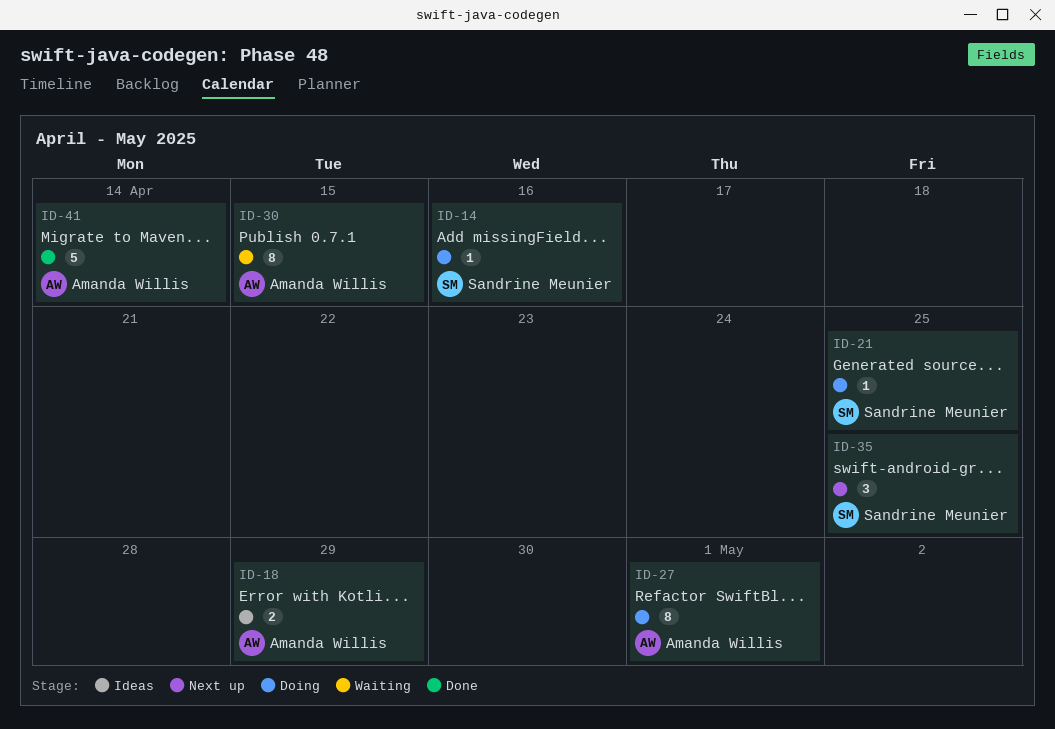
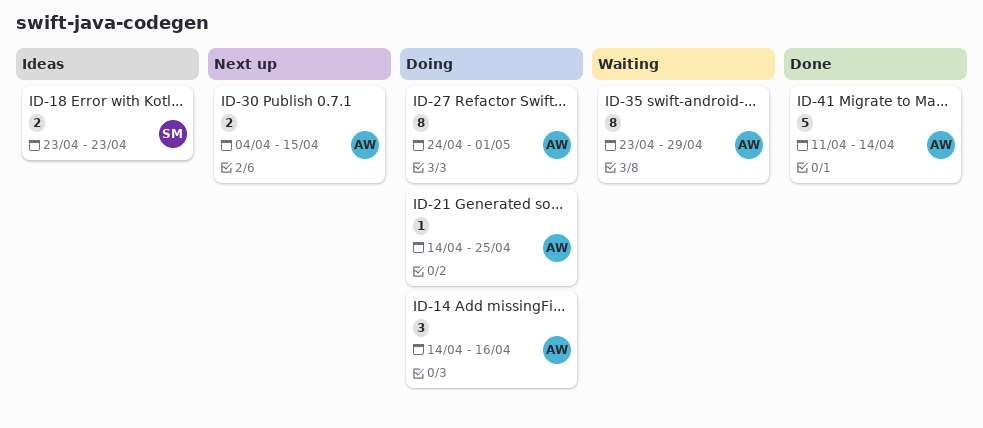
ID-14, owner: Sandrine Meunier -> Amanda Willis
ID-14, estimate: 1 -> 3
ID-18, owner: Amanda Willis -> Sandrine Meunier
ID-18, due: Apr 29 -> Apr 23
ID-21, owner: Sandrine Meunier -> Amanda Willis
ID-30, status: Waiting -> Next up
ID-30, estimate: 8 -> 2
ID-35, status: Next up -> Waiting
ID-35, owner: Sandrine Meunier -> Amanda Willis
ID-35, estimate: 3 -> 8
ID-35, due: Apr 25 -> Apr 29

